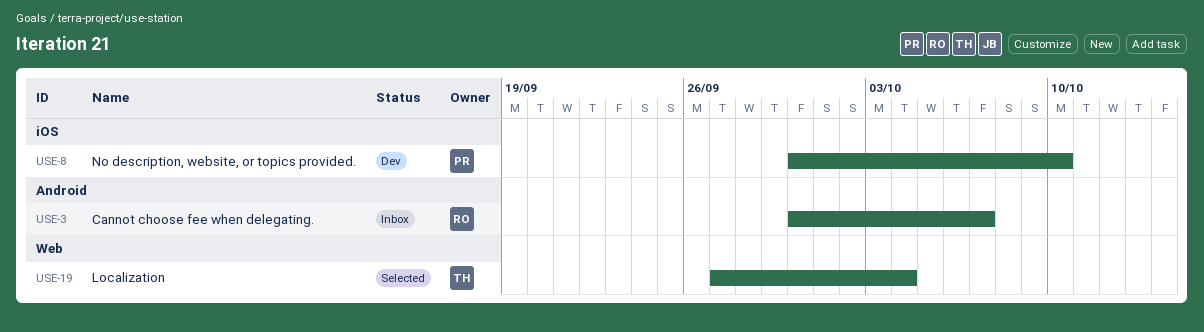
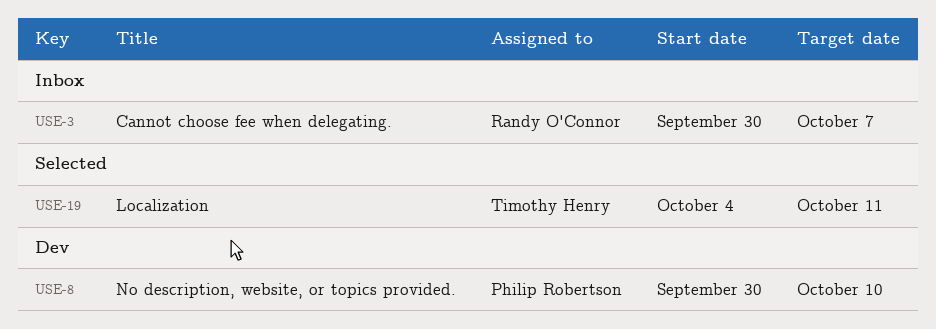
USE-19, start: Sep 27 -> Oct 4
USE-19, due: Oct 4 -> Oct 11

